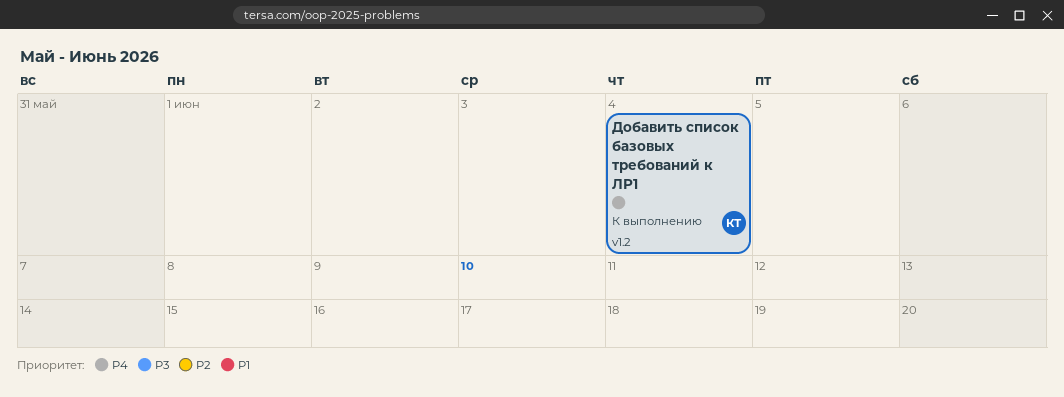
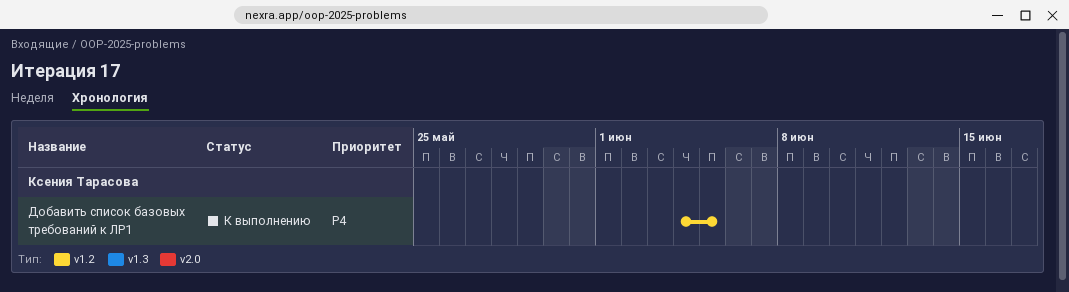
Добавить список базовых требований к ЛР1, due: Jun 4 -> Jun 5

